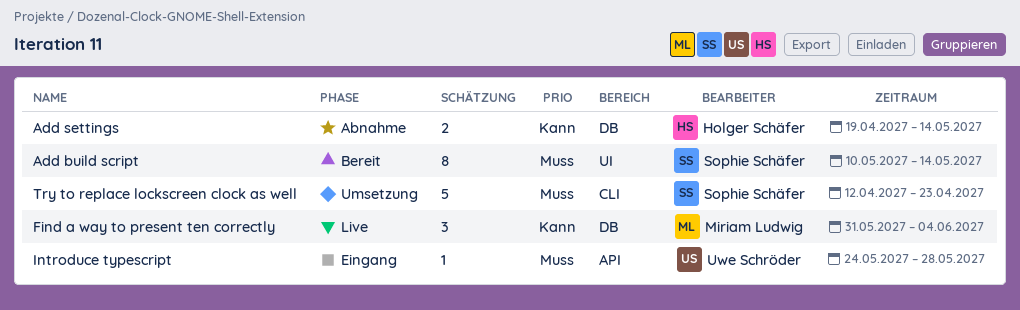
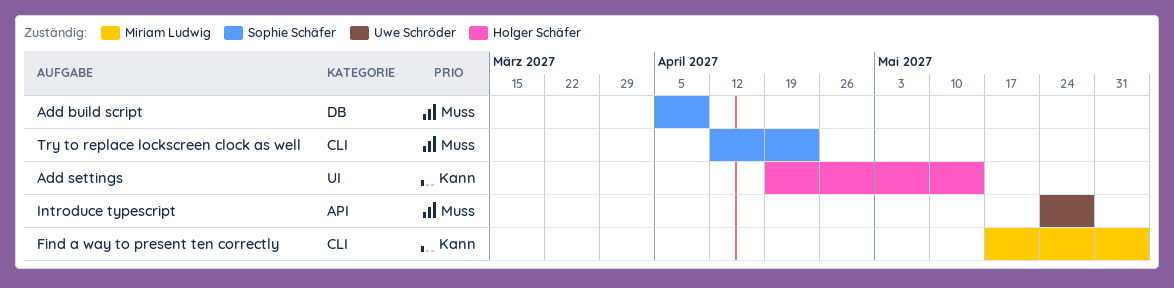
Add build script, label: UI -> DB
Add build script, start: May 10 -> Apr 5
Add build script, due: May 14 -> Apr 9
Add settings, label: DB -> UI
Find a way to present ten correctly, label: DB -> CLI
Find a way to present ten correctly, start: May 31 -> May 17

